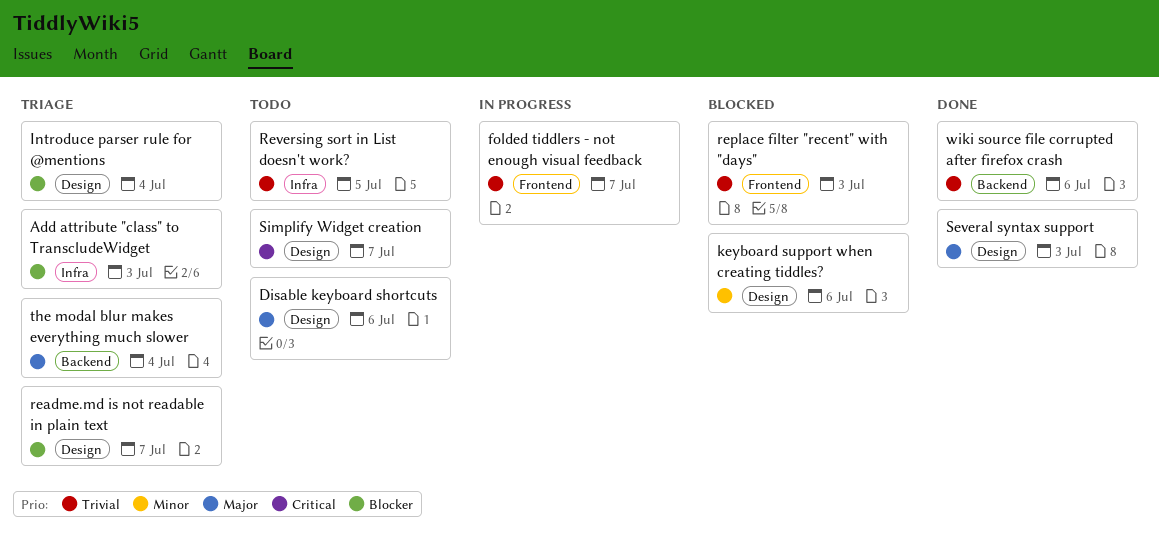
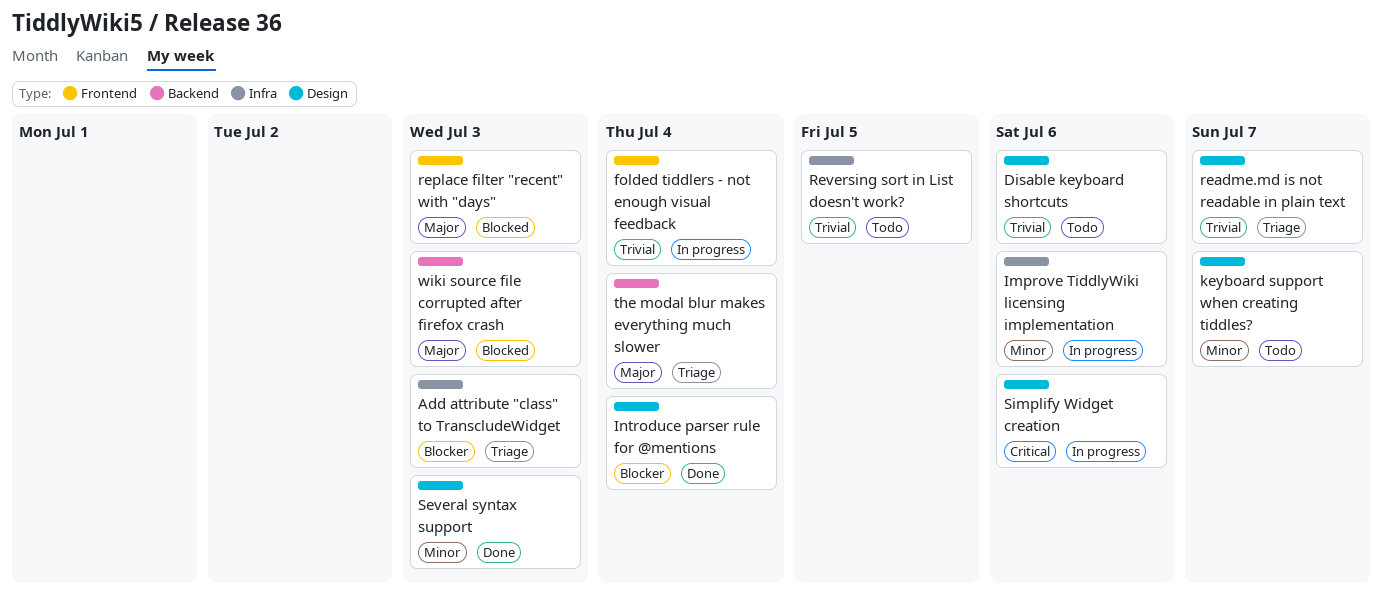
Disable keyboard shortcuts, priority: Major -> Trivial
folded tiddlers - not enough visual feedback, due: Jul 7 -> Jul 4
Improve TiddlyWiki licensing implementation: none -> present
Introduce parser rule for @mentions, status: Triage -> Done
keyboard support when creating tiddles?, status: Blocked -> Todo
keyboard support when creating tiddles?, due: Jul 6 -> Jul 7
readme.md is not readable in plain text, priority: Blocker -> Trivial
replace filter "recent" with "days", priority: Trivial -> Major
Several syntax support, priority: Major -> Minor
Simplify Widget creation, status: Todo -> In progress
Simplify Widget creation, due: Jul 7 -> Jul 6
wiki source file corrupted after firefox crash, status: Done -> Blocked
wiki source file corrupted after firefox crash, priority: Trivial -> Major
wiki source file corrupted after firefox crash, due: Jul 6 -> Jul 3

